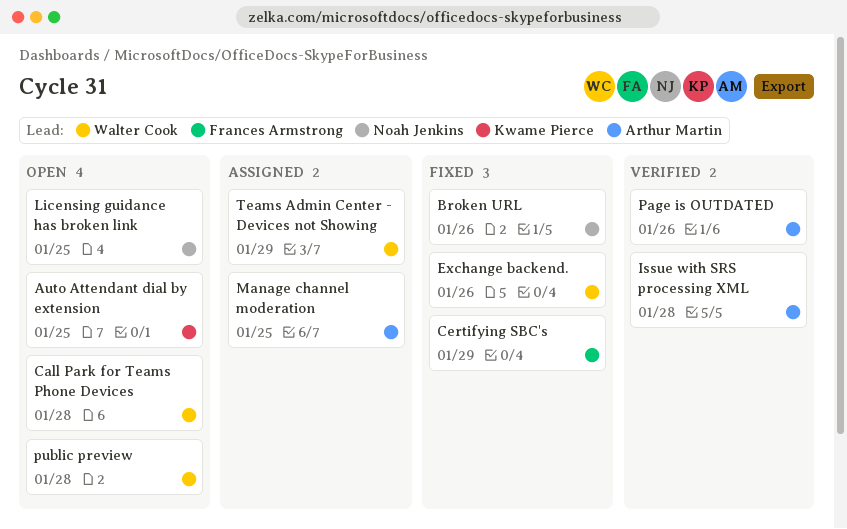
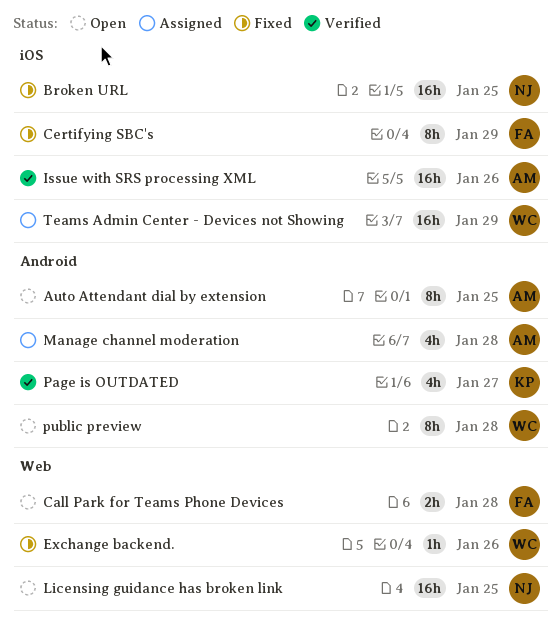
Auto Attendant dial by extension, owner: Kwame Pierce -> Arthur Martin
Broken URL, due: Jan 26 -> Jan 25
Call Park for Teams Phone Devices, owner: Walter Cook -> Frances Armstrong
Issue with SRS processing XML, due: Jan 28 -> Jan 26
Manage channel moderation, due: Jan 25 -> Jan 28
Page is OUTDATED, owner: Arthur Martin -> Kwame Pierce
Page is OUTDATED, due: Jan 26 -> Jan 27

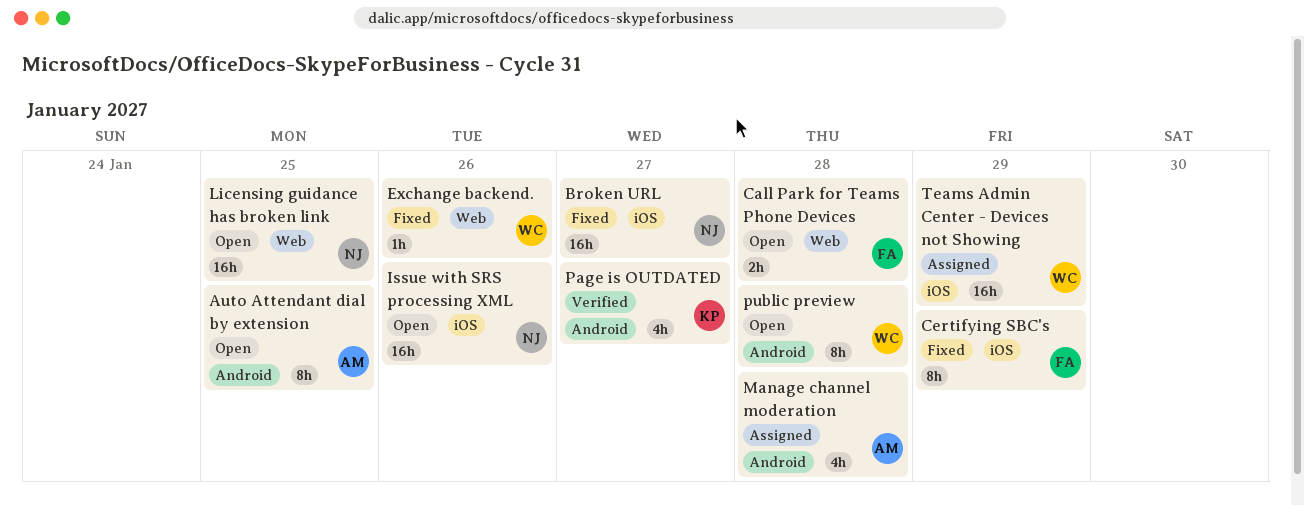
Broken URL, due: Jan 25 -> Jan 27
Issue with SRS processing XML, status: Verified -> Open
Issue with SRS processing XML, owner: AM -> NJ

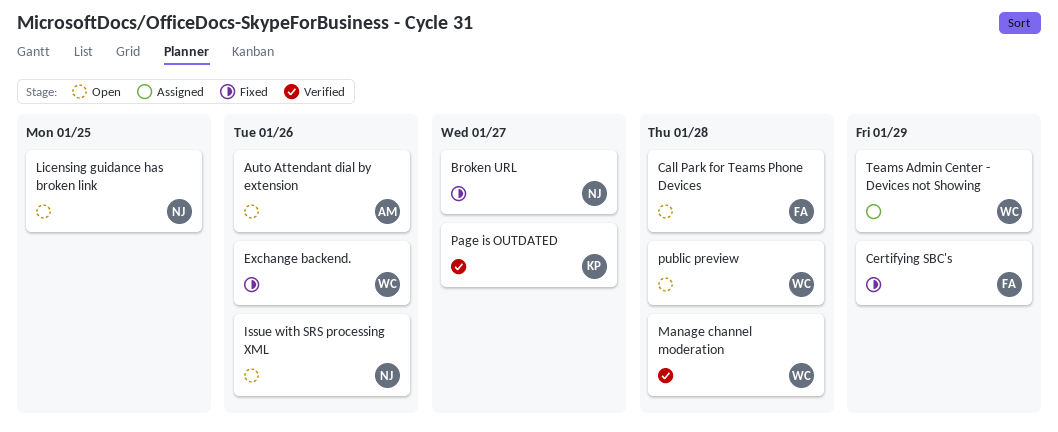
Auto Attendant dial by extension, due: Jan 25 -> Jan 26
Manage channel moderation, status: Assigned -> Verified
Manage channel moderation, owner: AM -> WC

